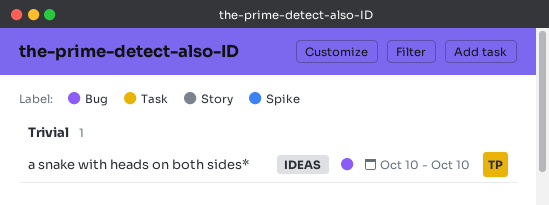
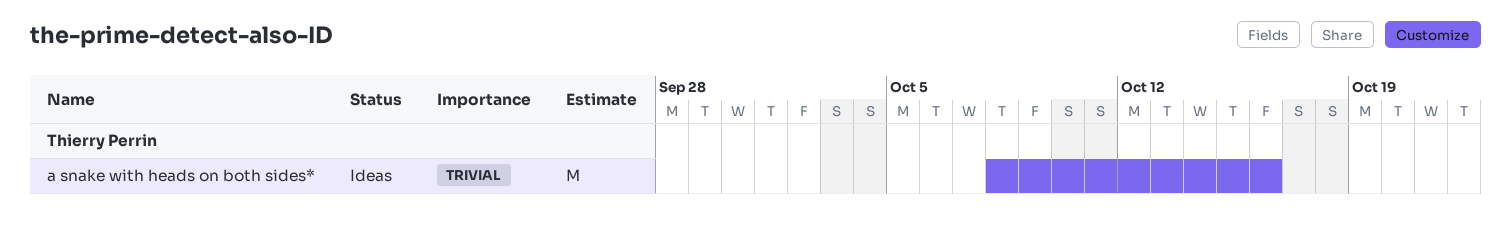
a snake with heads on both sides*, start: Oct 10 -> Oct 8
a snake with heads on both sides*, due: Oct 10 -> Oct 16

